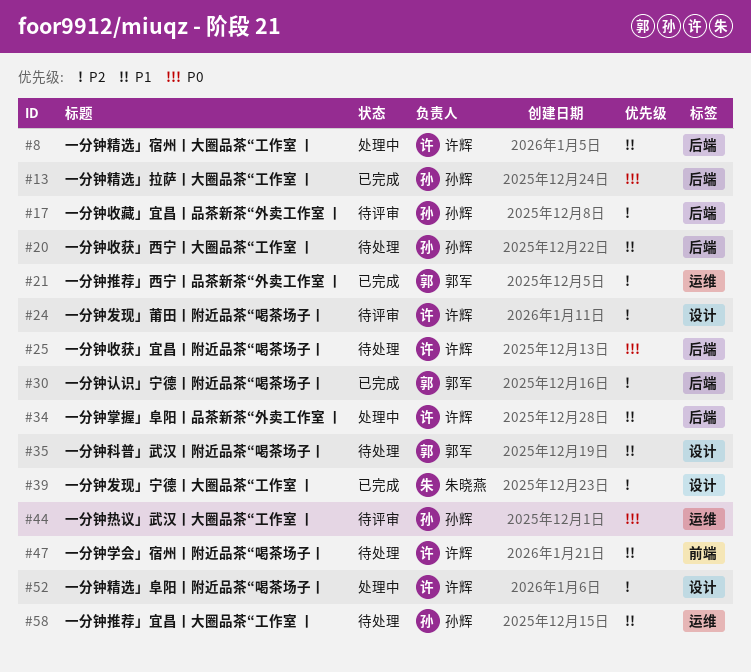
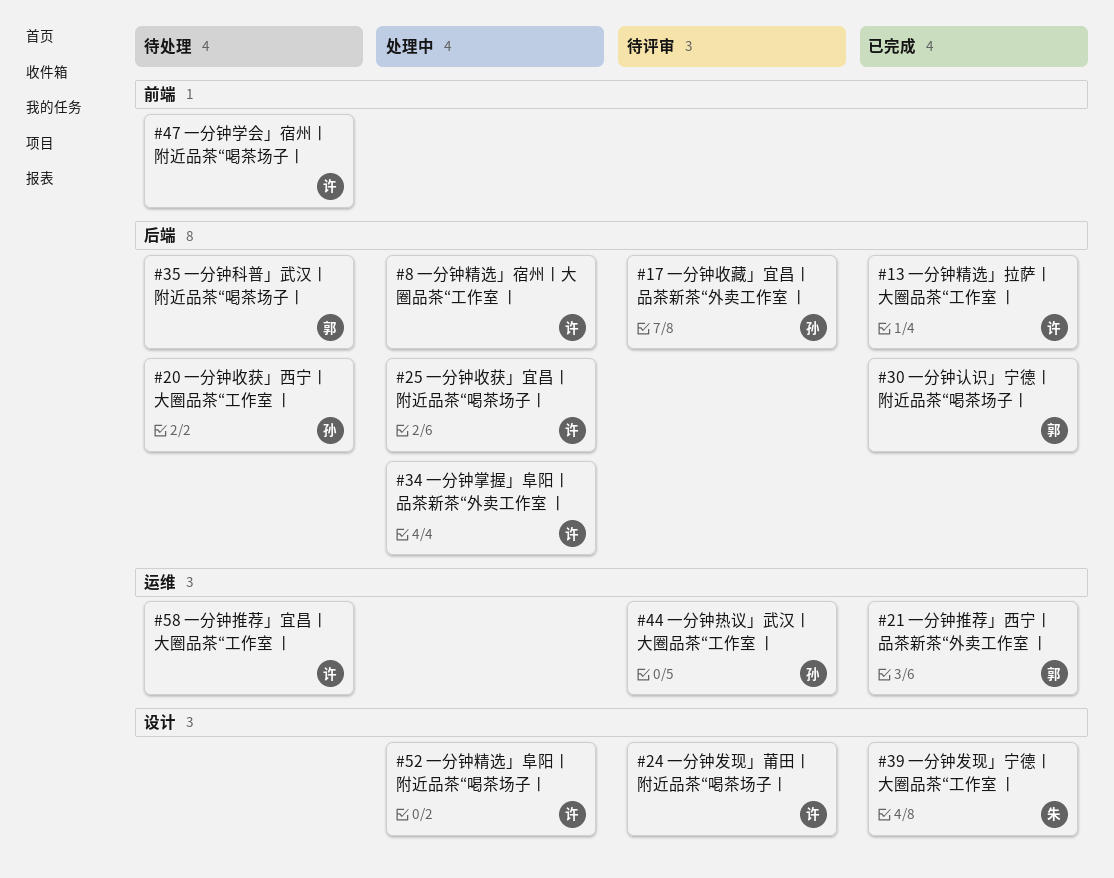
#13, owner: 孙辉 -> 许辉
#25, status: 待处理 -> 处理中
#35, label: 设计 -> 后端
#58, owner: 孙辉 -> 许辉

